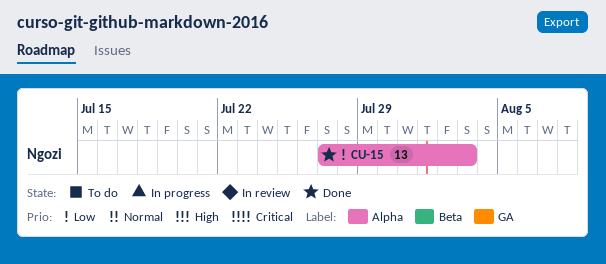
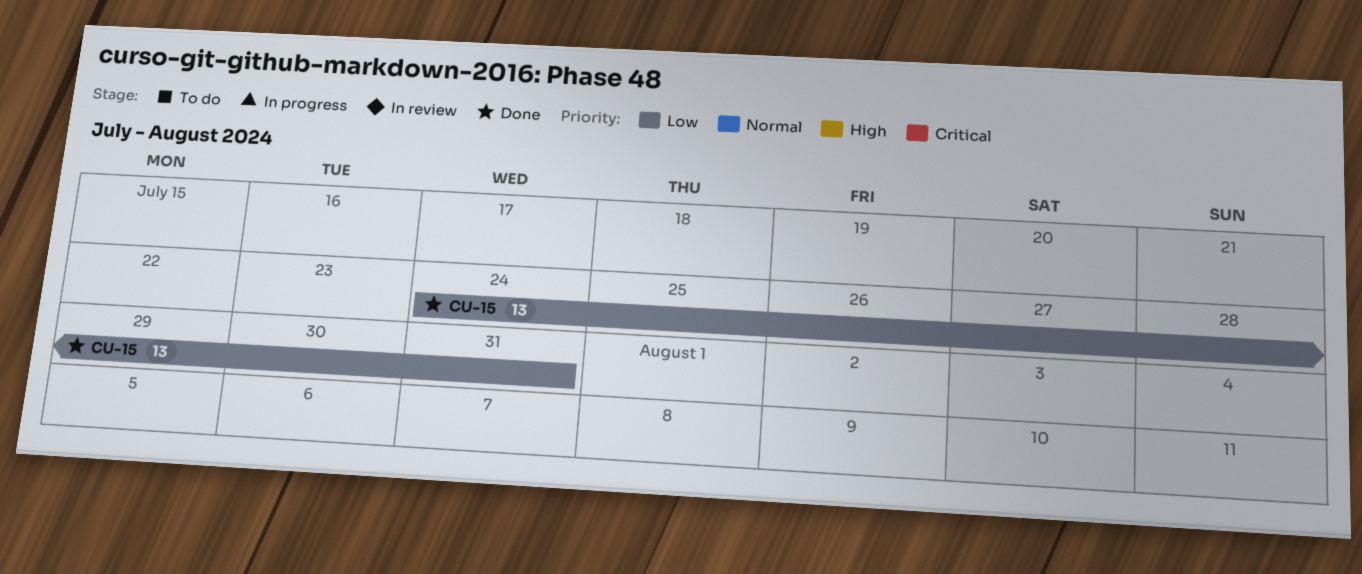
CU-15, start: Jul 27 -> Jul 24
CU-15, due: Aug 3 -> Jul 31

